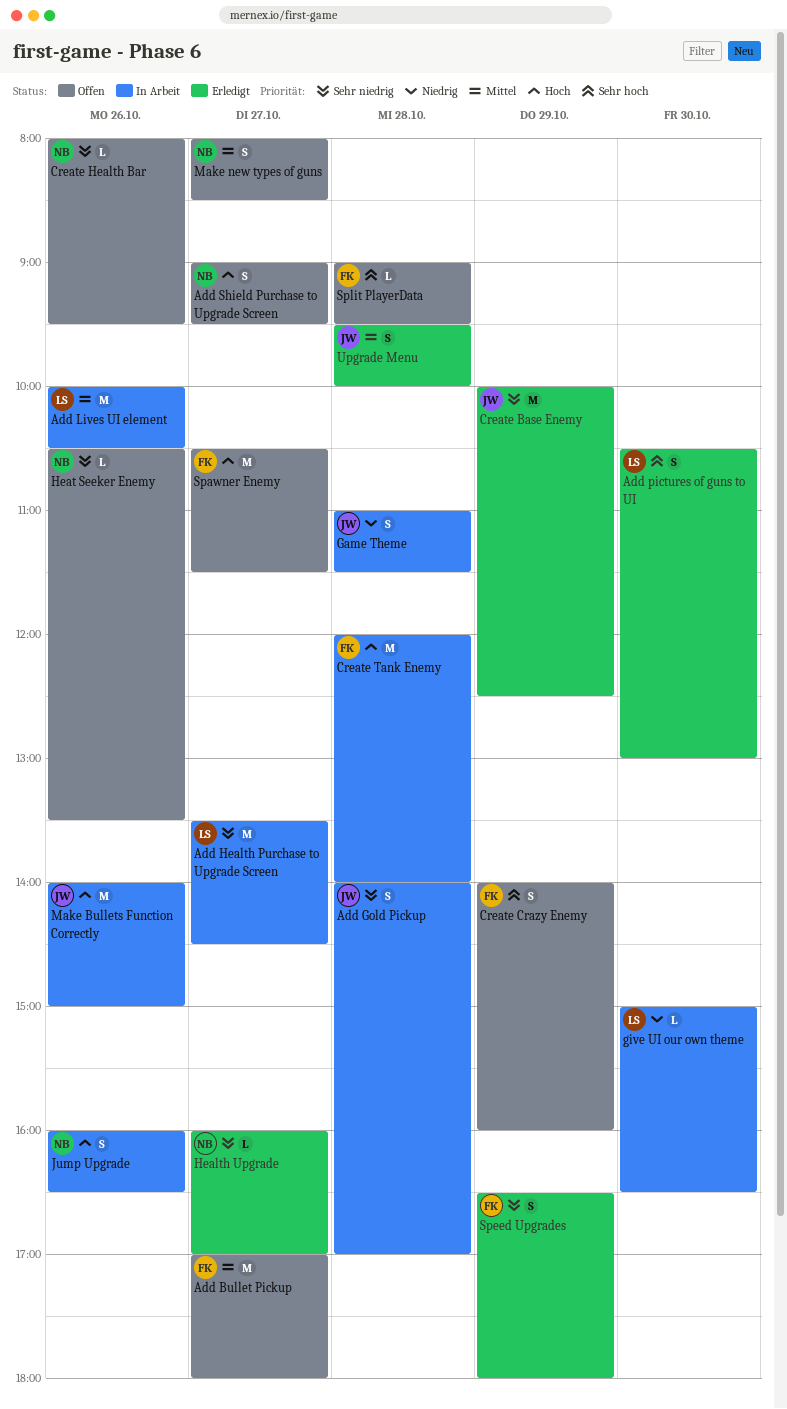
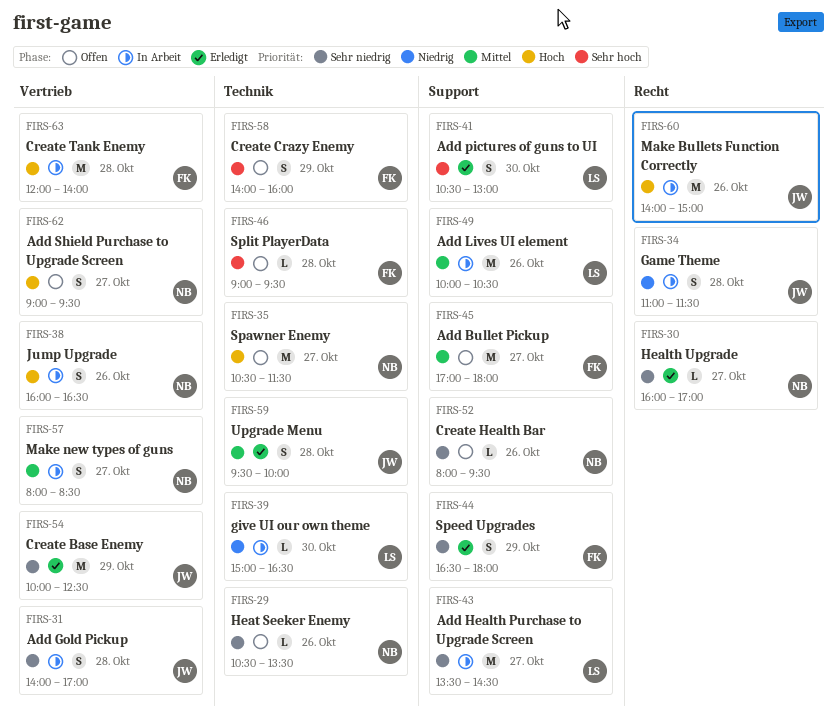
Make new types of guns, status: Offen -> In Arbeit
Spawner Enemy, owner: FK -> NB

